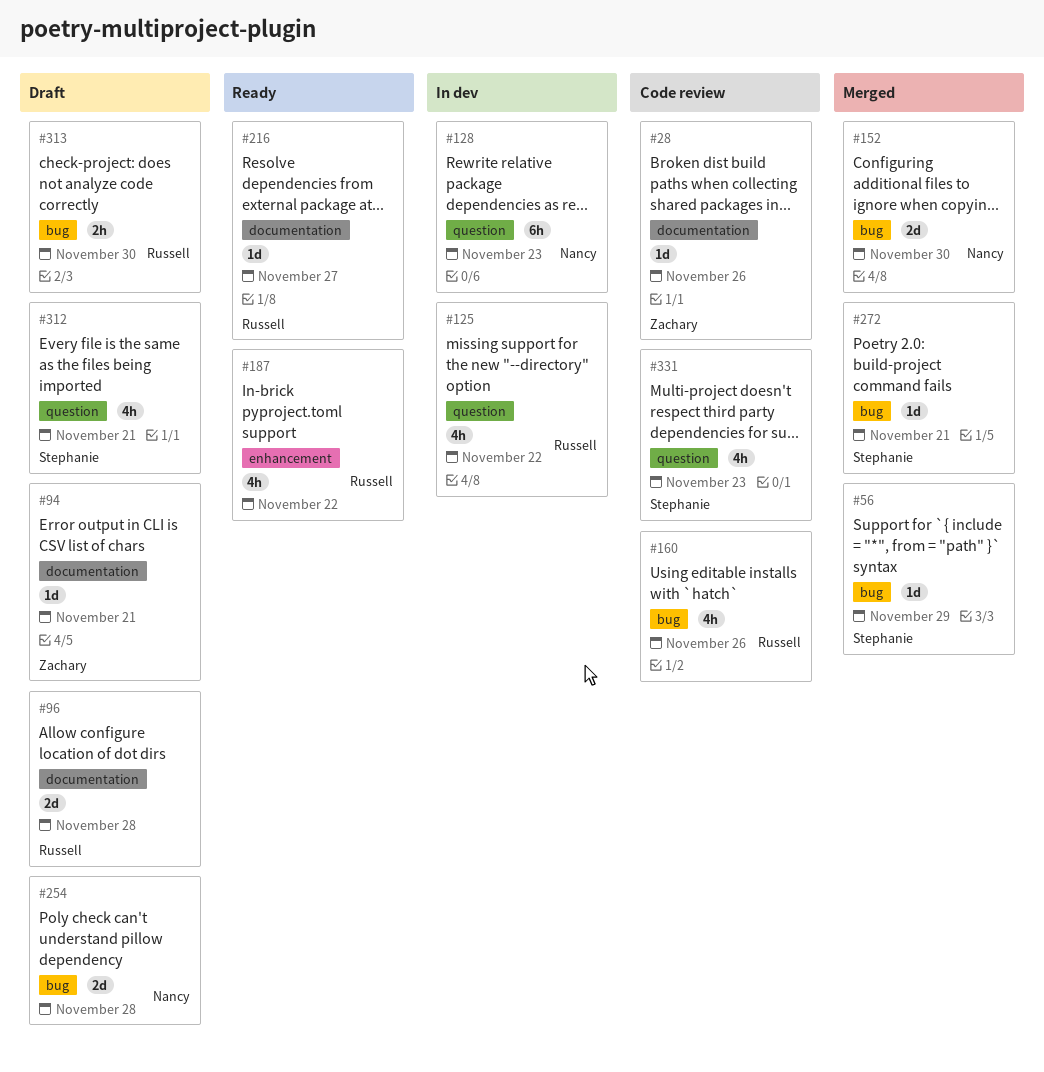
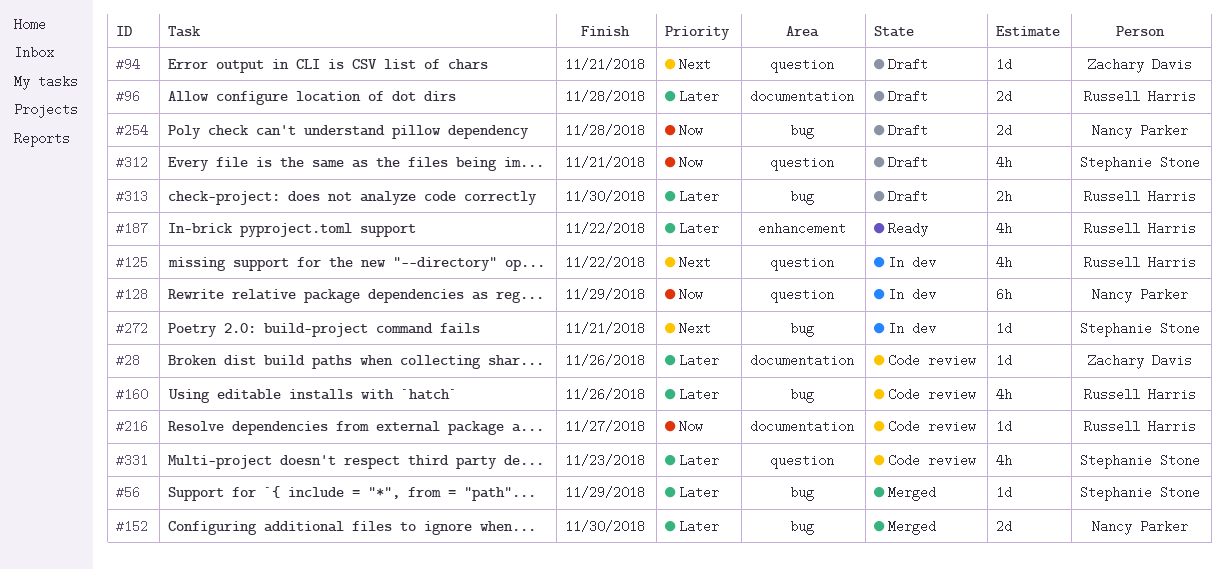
#94, label: documentation -> question
#128, due: Nov 23 -> Nov 29
#216, status: Ready -> Code review
#272, status: Merged -> In dev

